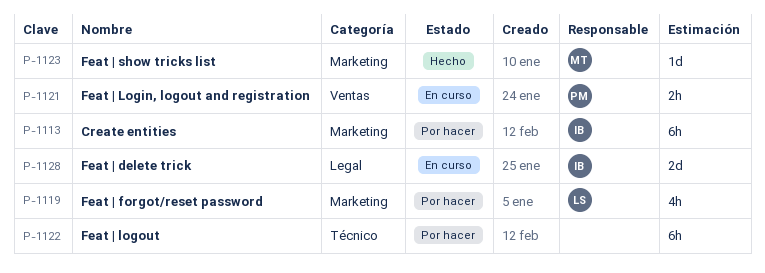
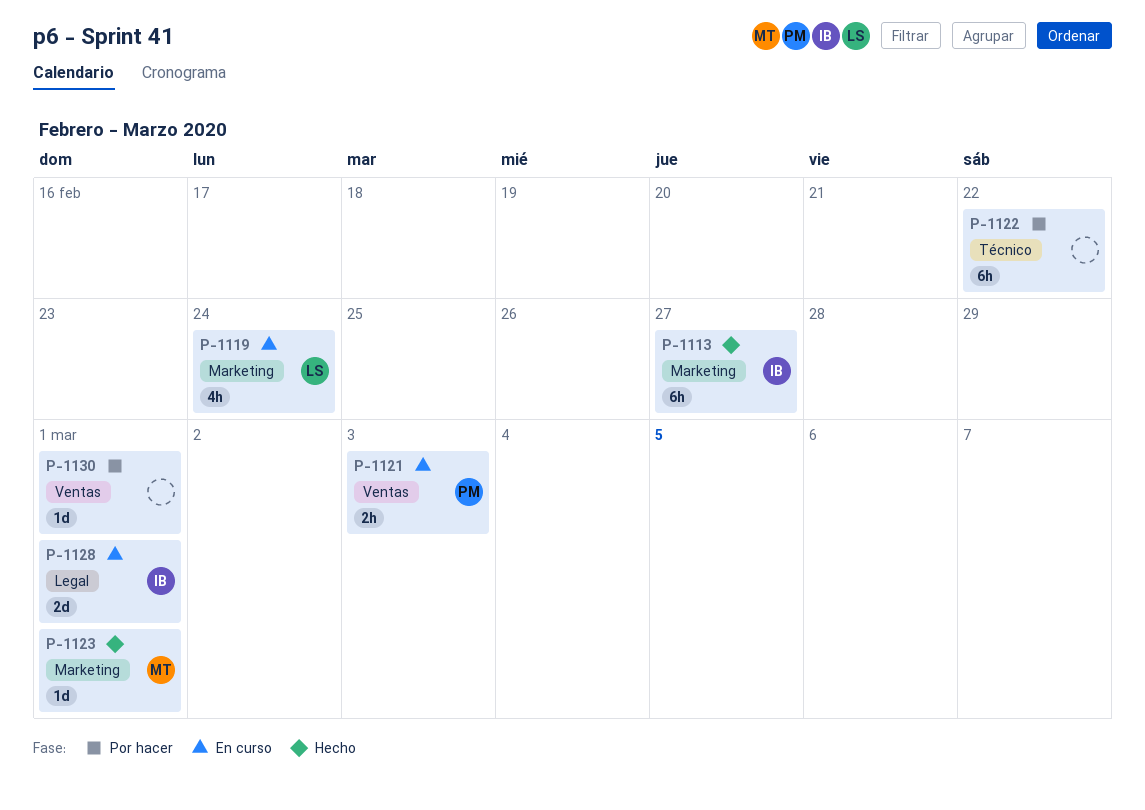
P-1113, status: Por hacer -> Hecho
P-1119, status: Por hacer -> En curso
P-1130: none -> present

